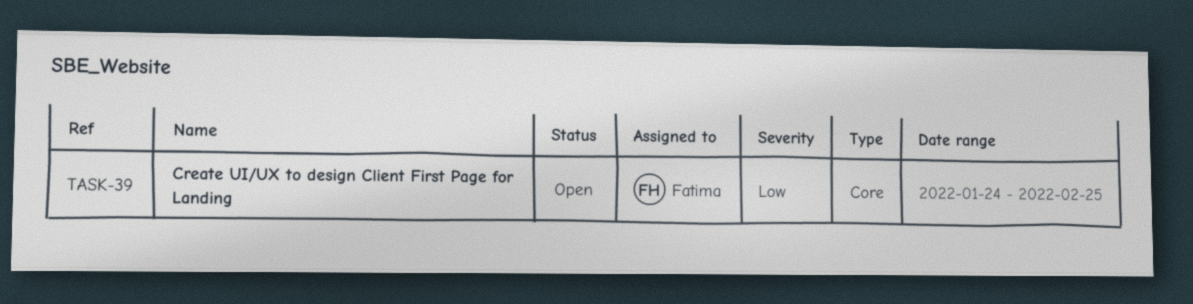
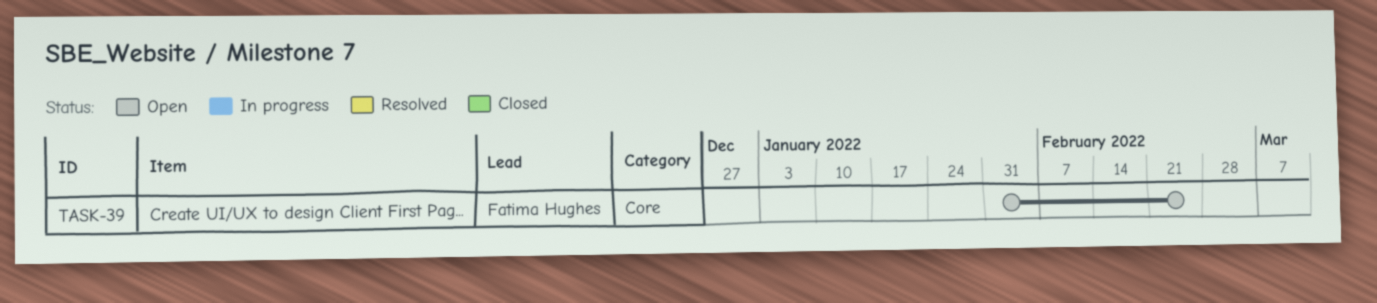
TASK-39, start: Jan 24 -> Jan 31

